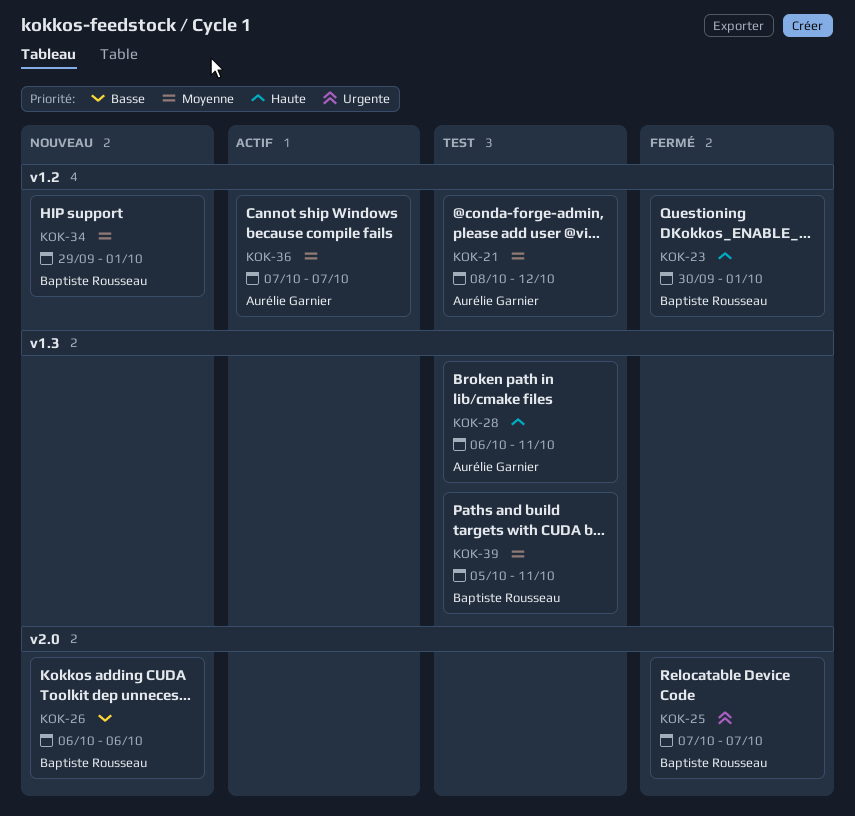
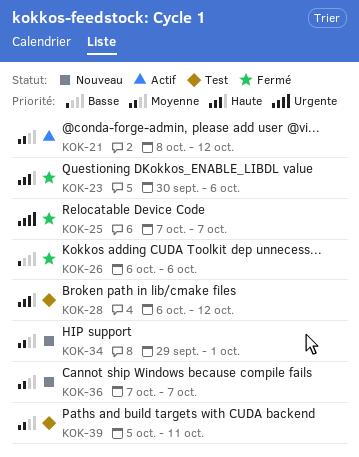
KOK-21, status: Test -> Actif
KOK-23, due: Oct 1 -> Oct 6
KOK-26, status: Nouveau -> Fermé
KOK-28, due: Oct 11 -> Oct 12
KOK-36, status: Actif -> Nouveau

